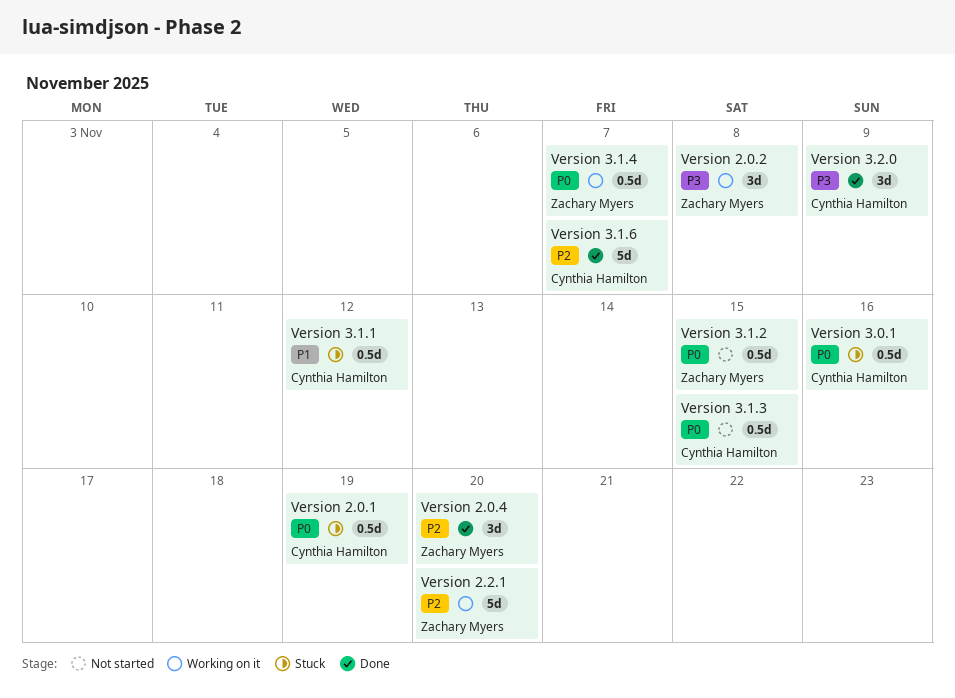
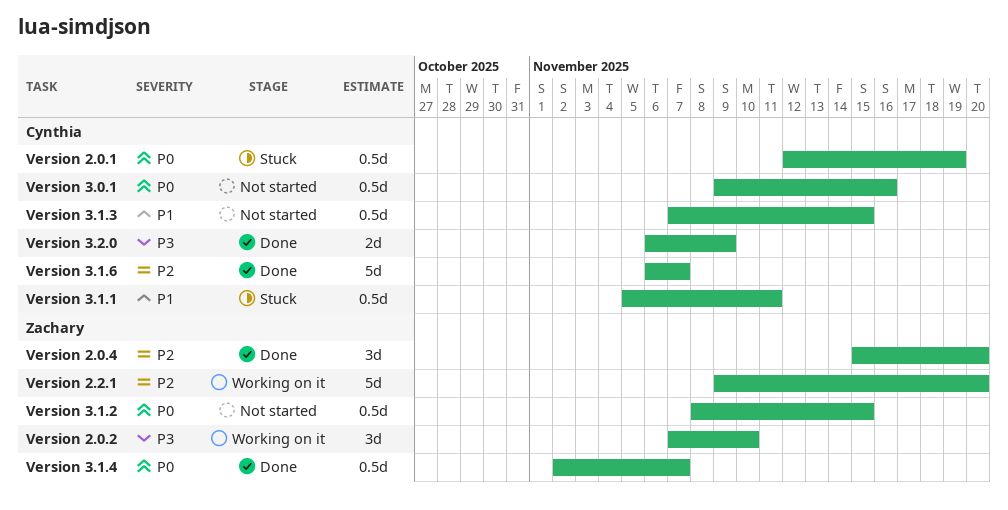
Version 2.0.2, due: Nov 8 -> Nov 10
Version 3.0.1, status: Stuck -> Not started
Version 3.1.1, due: Nov 12 -> Nov 11
Version 3.1.3, priority: P0 -> P1
Version 3.1.4, status: Working on it -> Done
Version 3.2.0, estimate: 3d -> 2d

